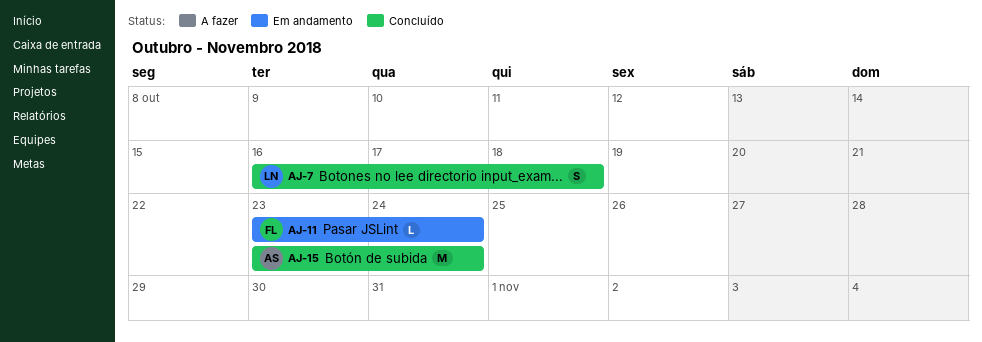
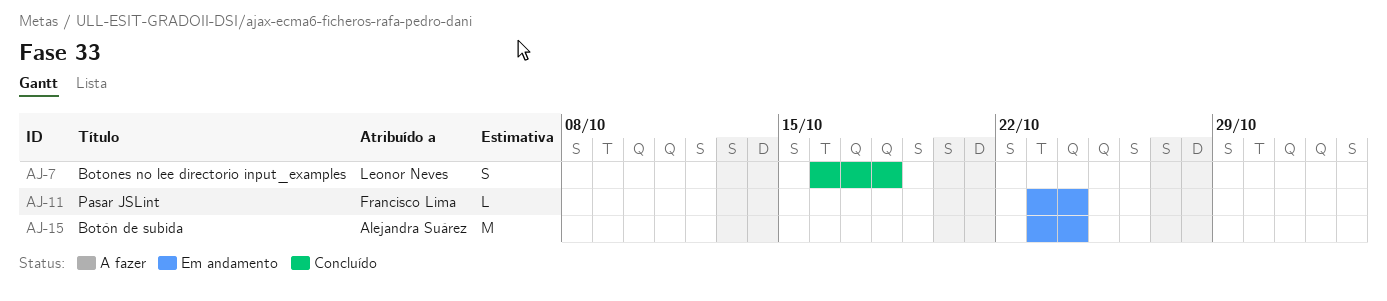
AJ-15, status: Concluído -> Em andamento

